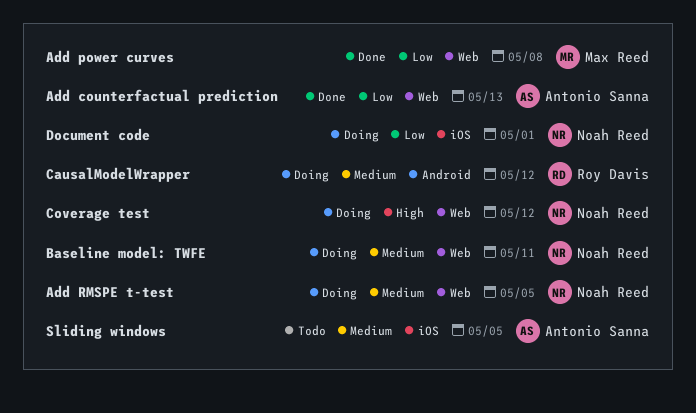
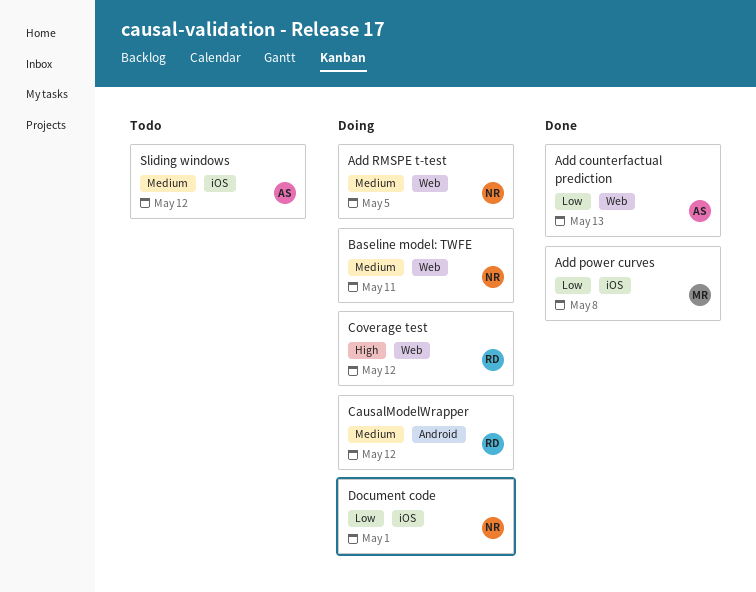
Add power curves, label: Web -> iOS
Coverage test, owner: Noah Reed -> Roy Davis
Sliding windows, due: May 5 -> May 12

